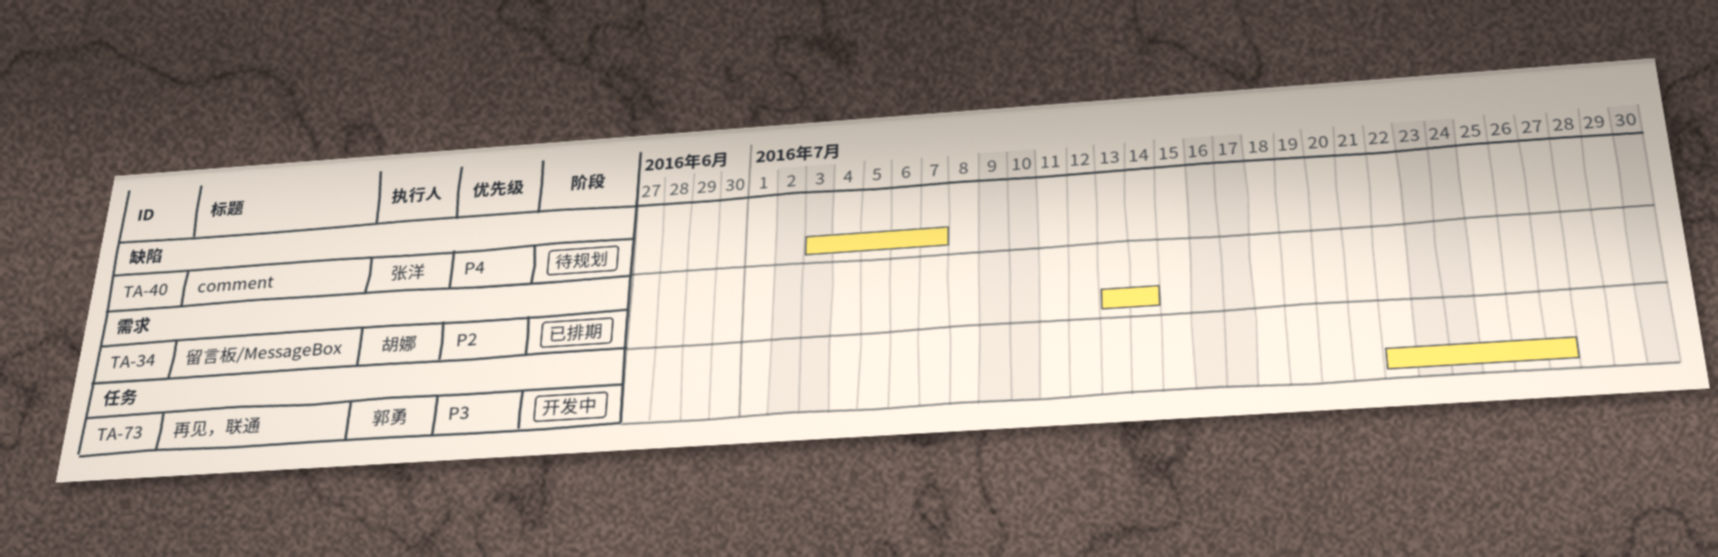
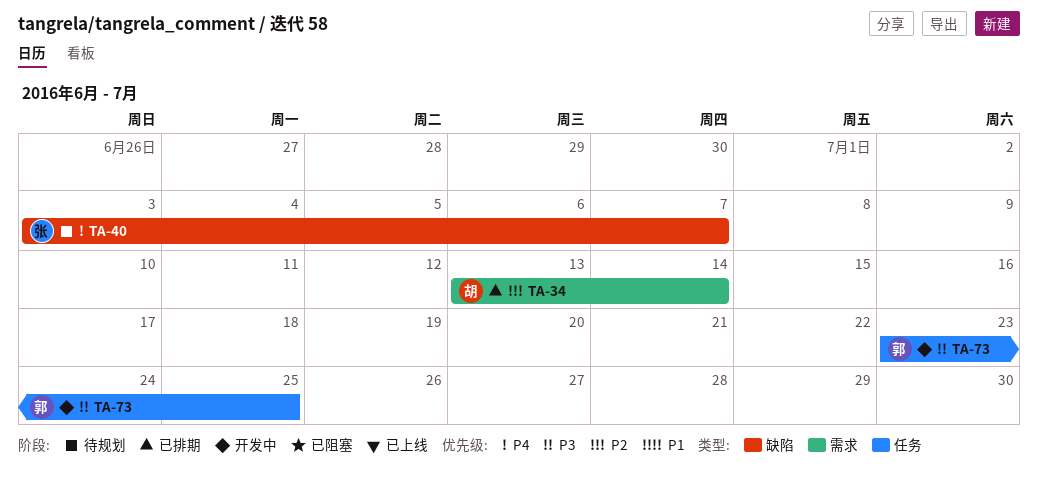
TA-73, start: Jul 22 -> Jul 23
TA-73, due: Jul 27 -> Jul 25

